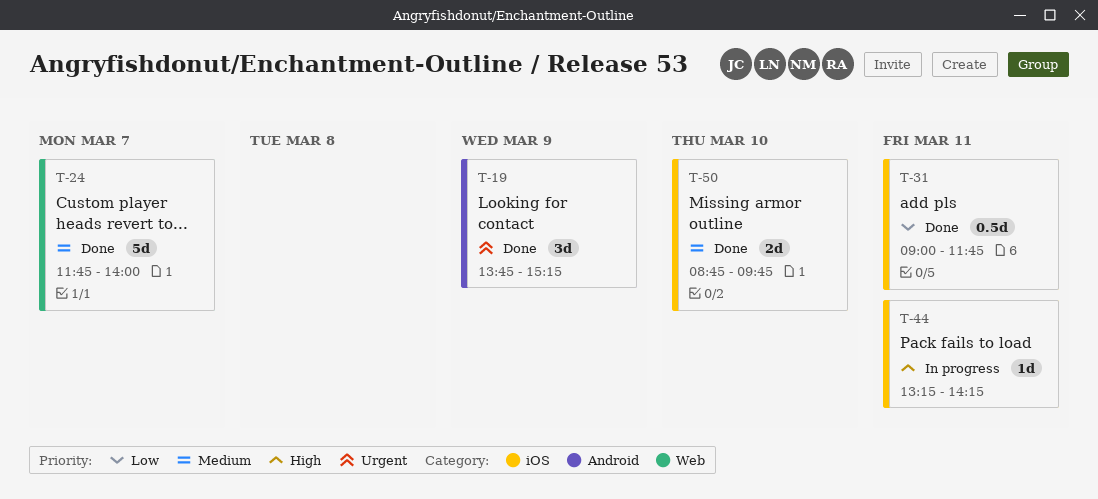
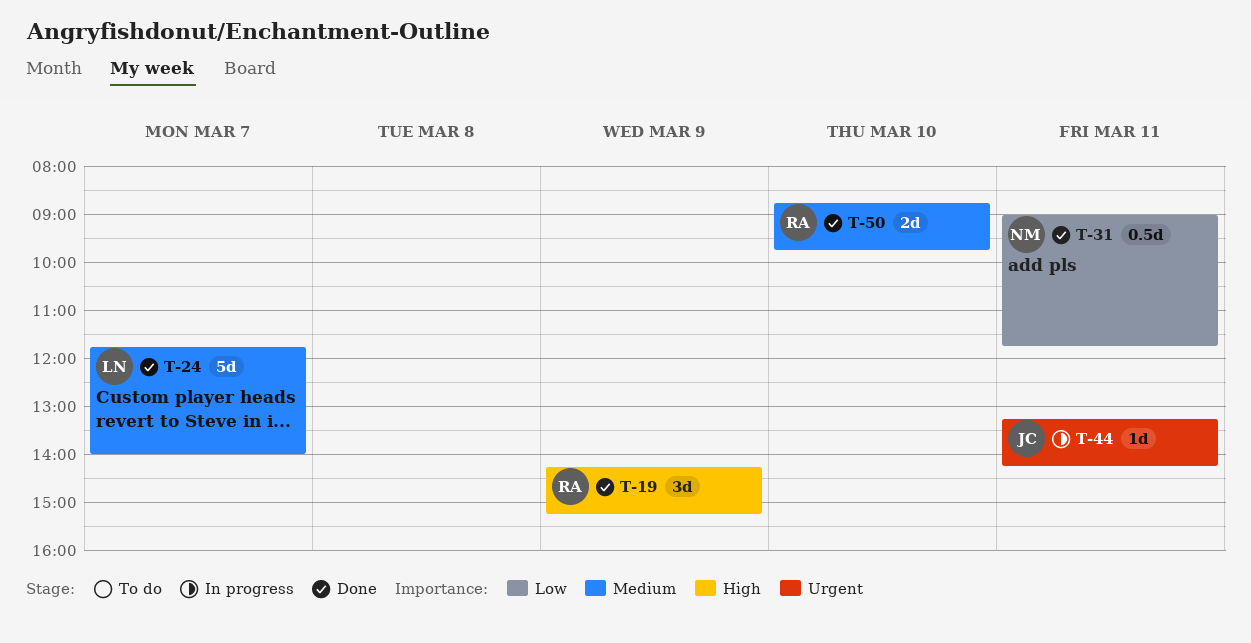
T-19, priority: Urgent -> High
T-19, begins: 13:45 -> 14:15
T-44, priority: High -> Urgent

